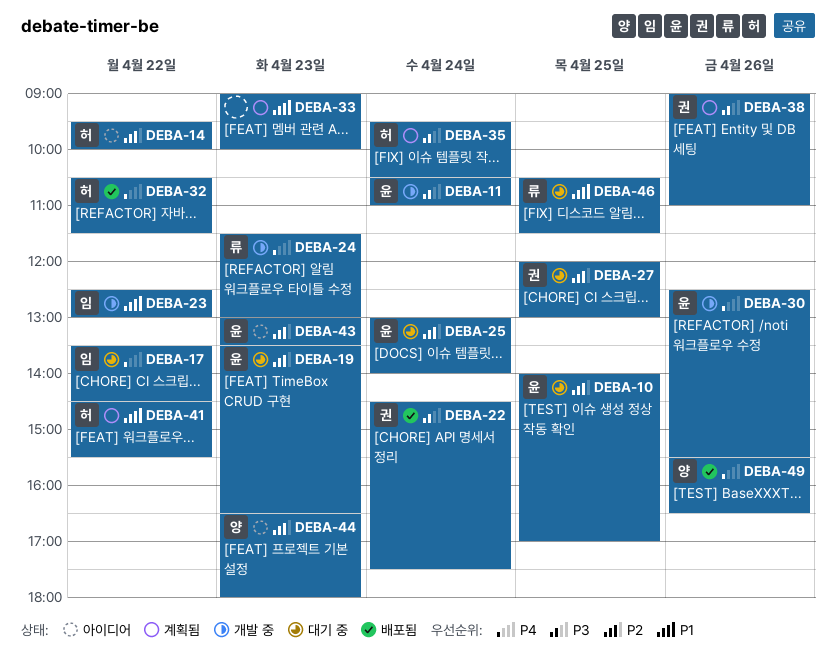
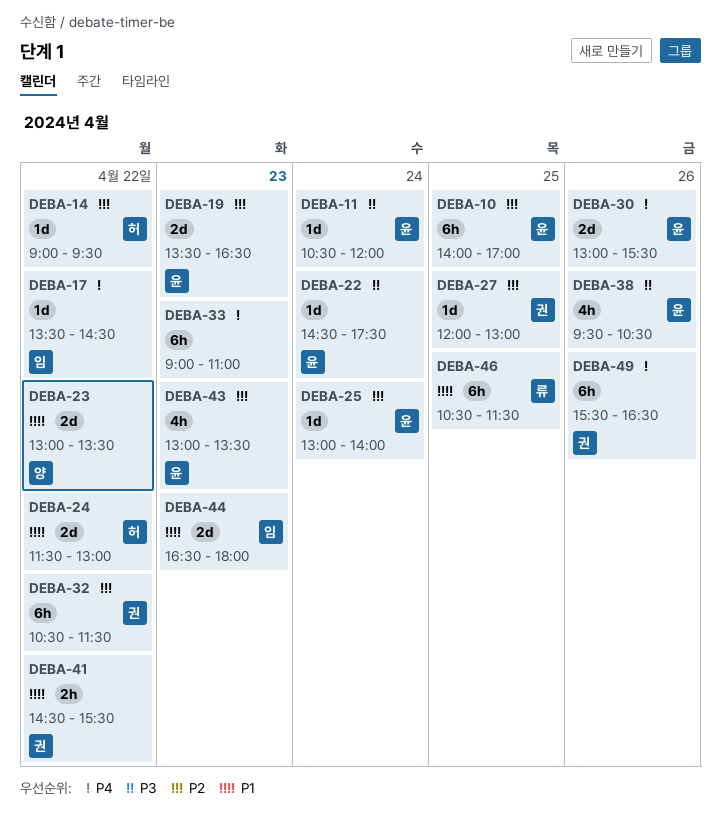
DEBA-11, ends: 11:00 -> 12:00
DEBA-14, begins: 09:30 -> 09:00
DEBA-14, ends: 10:00 -> 09:30
DEBA-22, owner: 권 -> 윤
DEBA-23, owner: 임 -> 양
DEBA-23, begins: 12:30 -> 13:00
DEBA-23, ends: 13:00 -> 13:30
DEBA-24, owner: 류 -> 허
DEBA-24, priority: P4 -> P1
DEBA-24, day: Apr 23 -> Apr 22
DEBA-30, begins: 12:30 -> 13:00
DEBA-32, owner: 허 -> 권
DEBA-32, priority: P4 -> P2
DEBA-33, priority: P1 -> P4
DEBA-33, ends: 10:00 -> 11:00
DEBA-35: present -> none
DEBA-38, owner: 권 -> 윤
DEBA-38, begins: 09:00 -> 09:30
DEBA-38, ends: 11:00 -> 10:30
DEBA-41, owner: 허 -> 권
DEBA-44, owner: 양 -> 임
DEBA-44, priority: P2 -> P1
DEBA-49, owner: 양 -> 권

